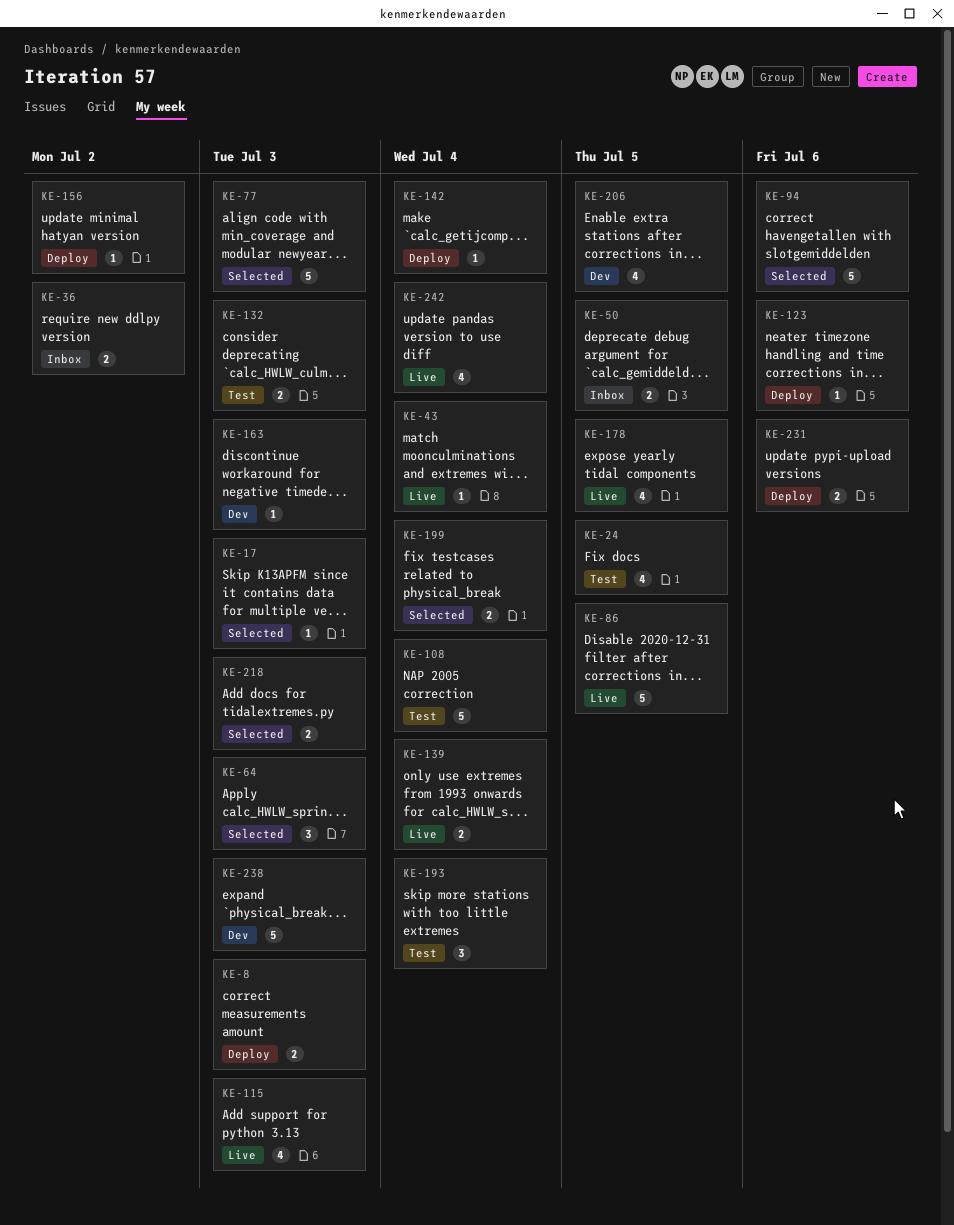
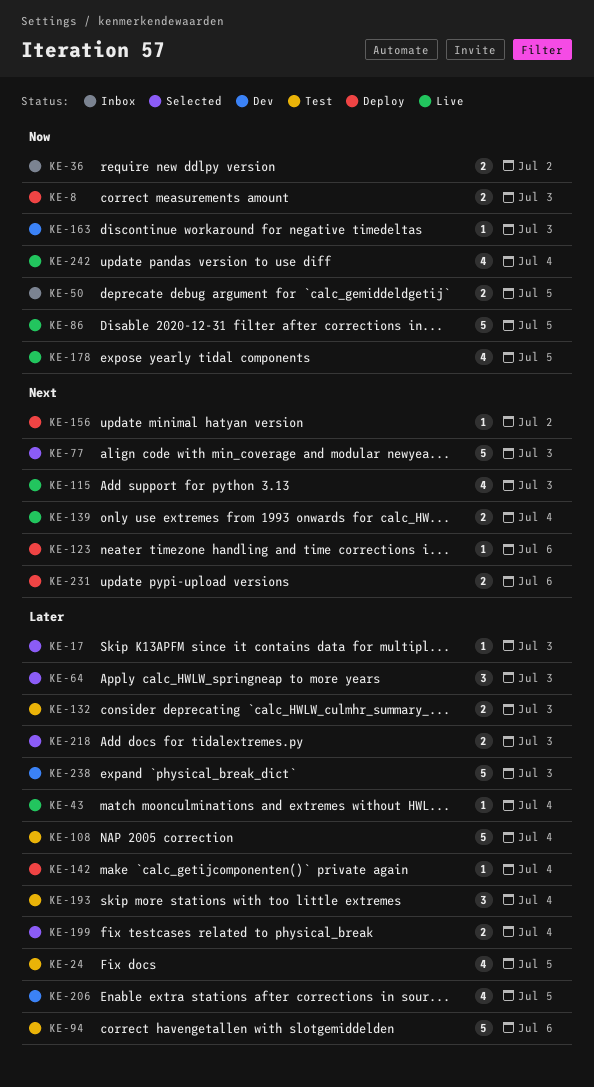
KE-94, status: Selected -> Test

